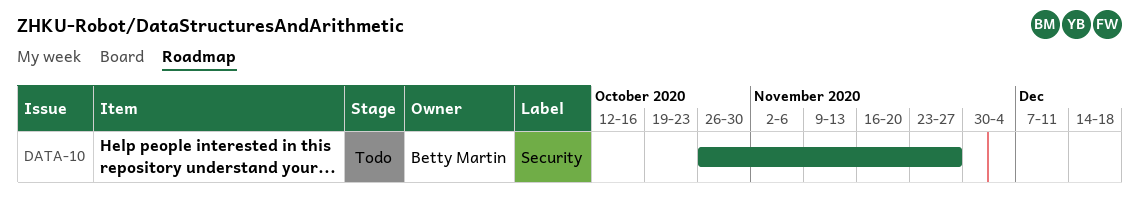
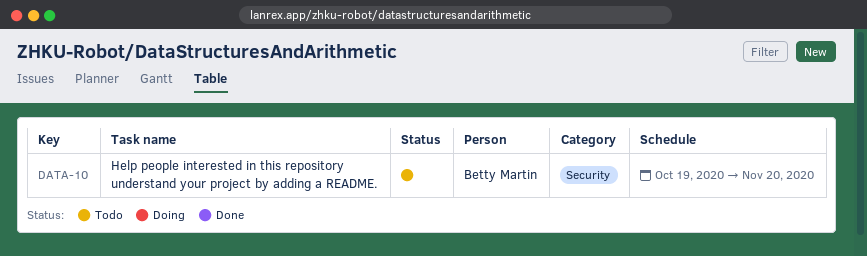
DATA-10, start: Oct 26 -> Oct 19
DATA-10, due: Nov 27 -> Nov 20

